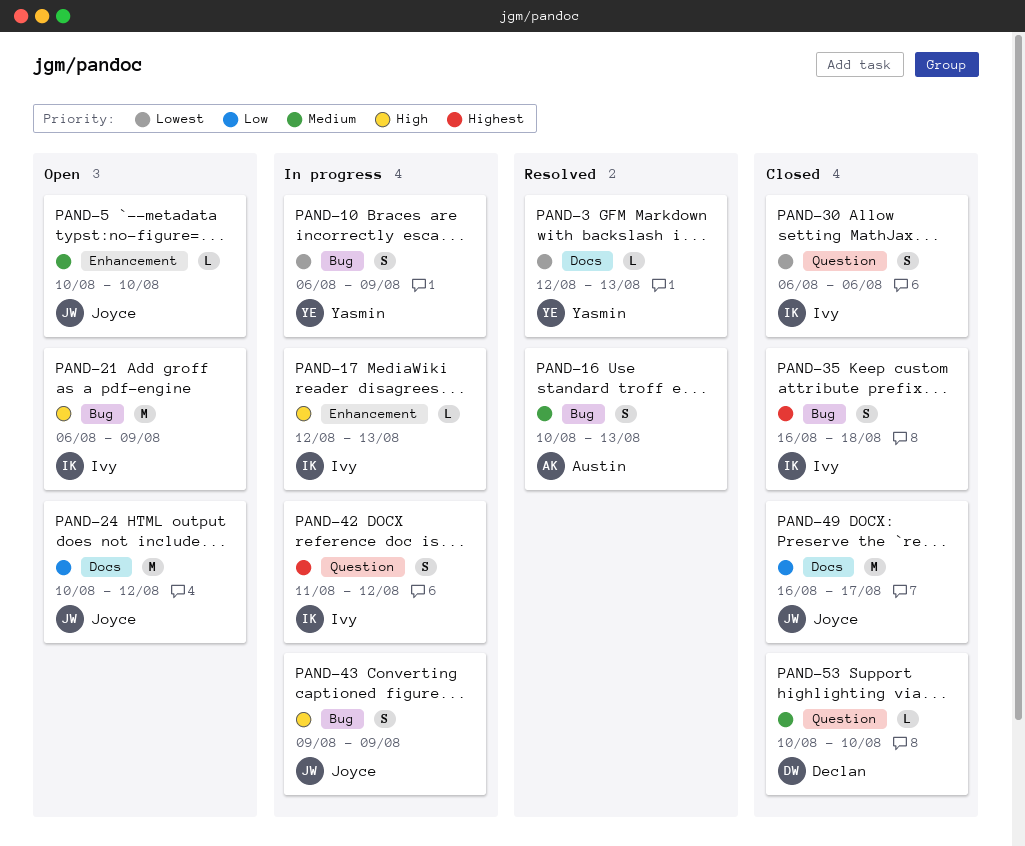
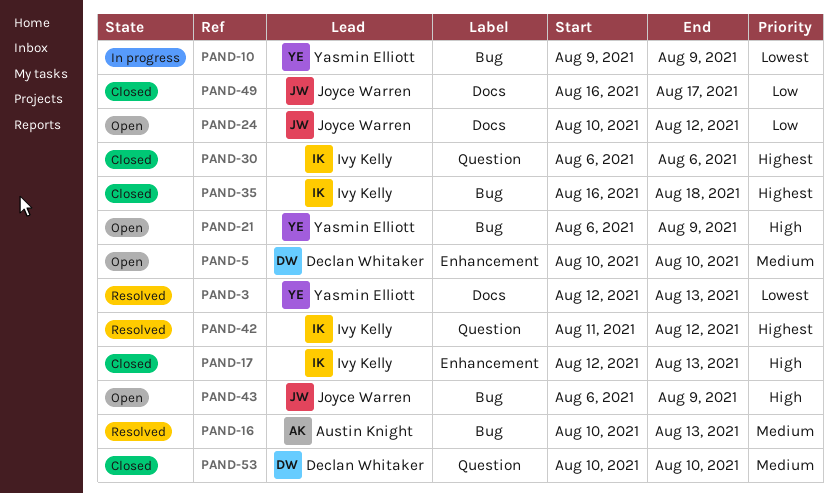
PAND-5, owner: Joyce Warren -> Declan Whitaker
PAND-10, start: Aug 6 -> Aug 9
PAND-17, status: In progress -> Closed
PAND-21, owner: Ivy Kelly -> Yasmin Elliott
PAND-30, priority: Lowest -> Highest
PAND-42, status: In progress -> Resolved
PAND-43, status: In progress -> Open
PAND-43, start: Aug 9 -> Aug 6

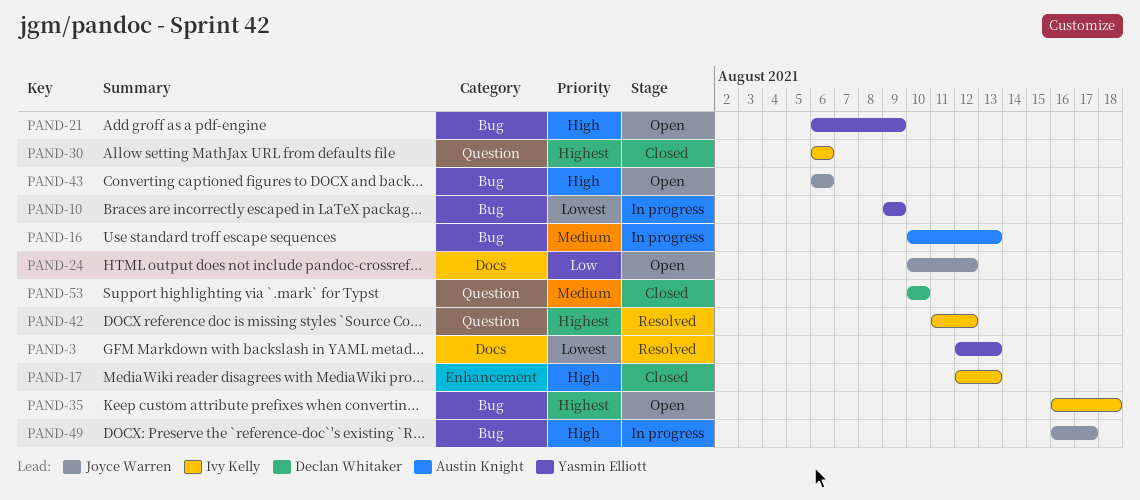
PAND-5: present -> none
PAND-16, status: Resolved -> In progress
PAND-35, status: Closed -> Open
PAND-43, due: Aug 9 -> Aug 6
PAND-49, status: Closed -> In progress
PAND-49, priority: Low -> High
PAND-49, label: Docs -> Bug

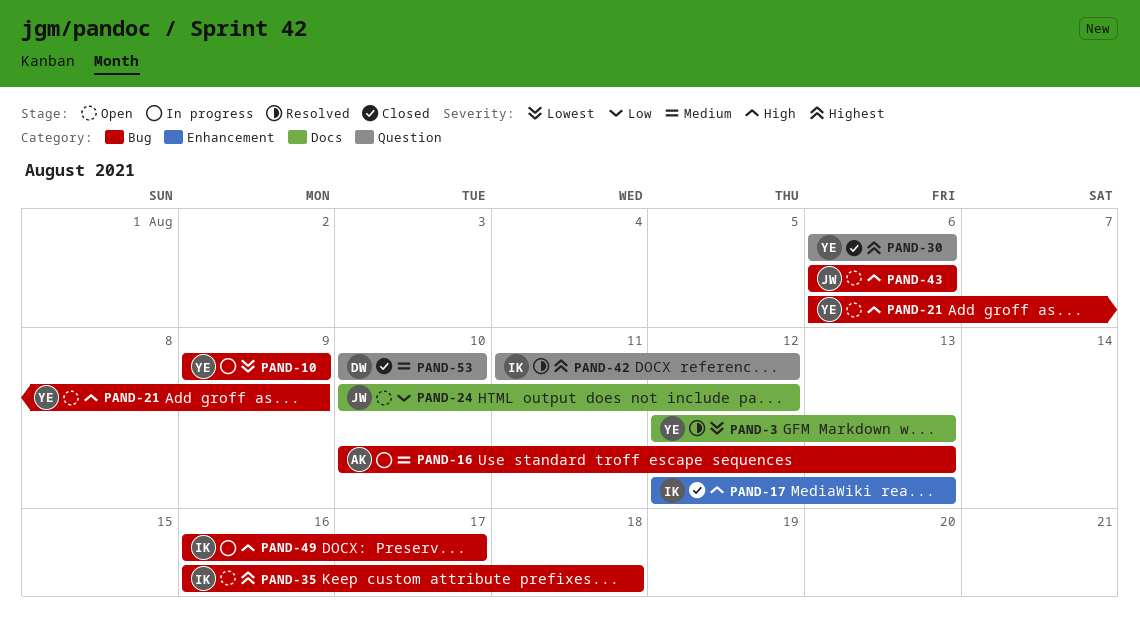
PAND-30, owner: Ivy Kelly -> Yasmin Elliott
PAND-49, owner: Joyce Warren -> Ivy Kelly

